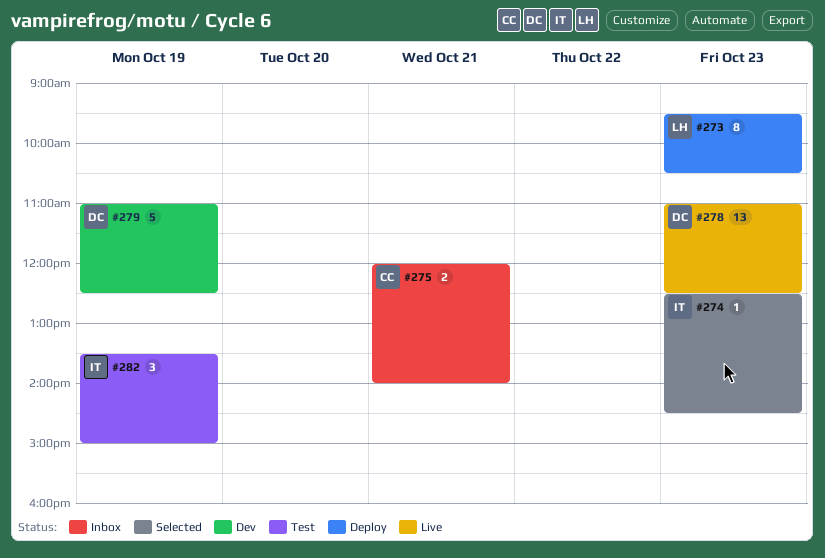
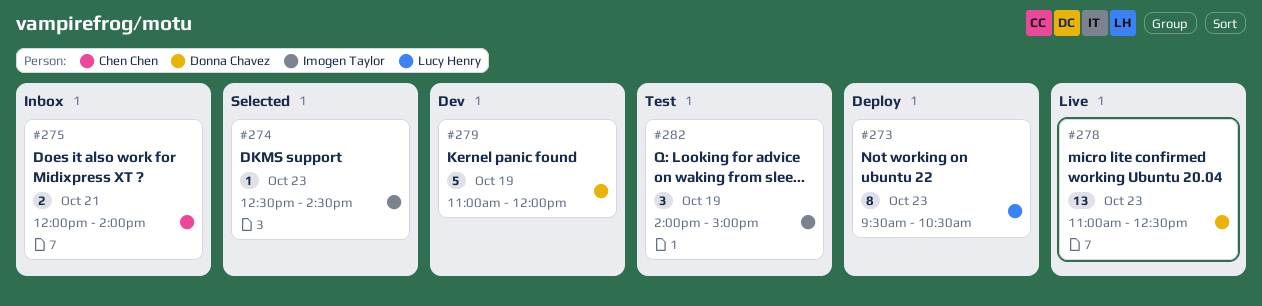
#279, ends: 12:30 -> 12:00
#282, begins: 13:30 -> 14:00

